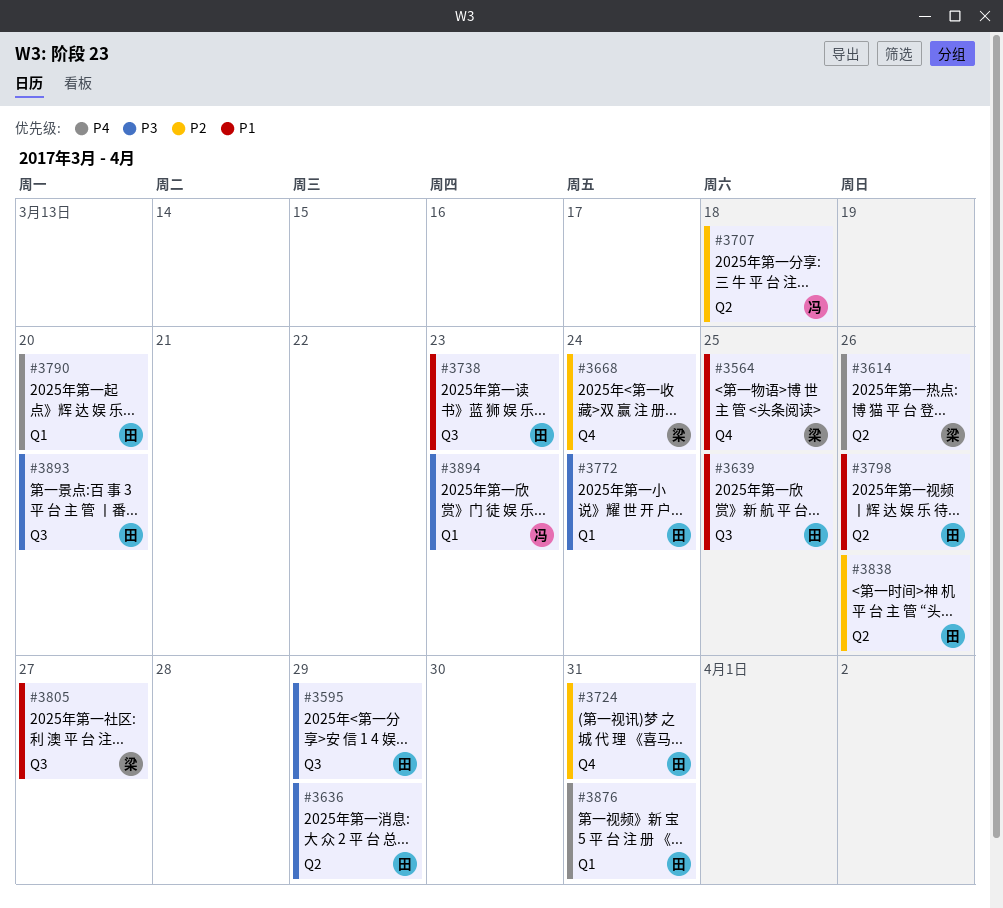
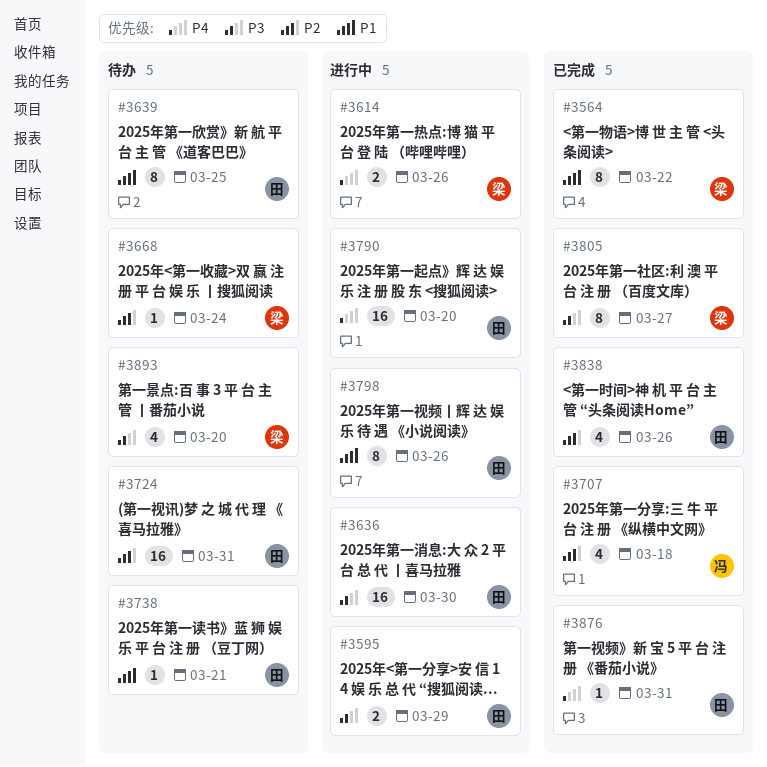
#3564, due: Mar 25 -> Mar 22
#3636, due: Mar 29 -> Mar 30
#3738, due: Mar 23 -> Mar 21
#3772: present -> none
#3805, priority: P1 -> P3
#3893, owner: 田 -> 梁
#3894: present -> none

